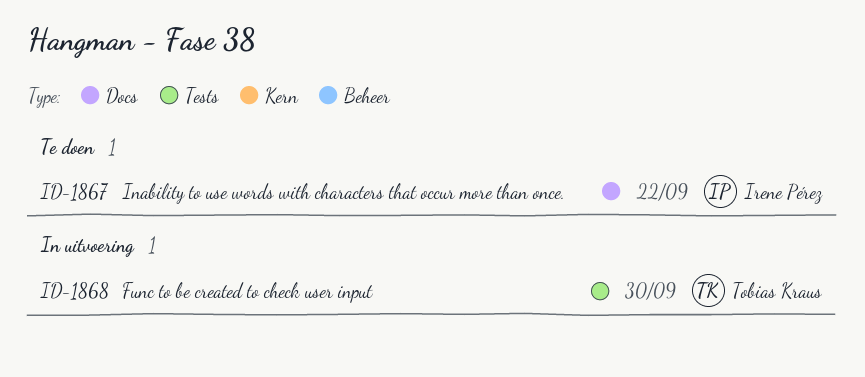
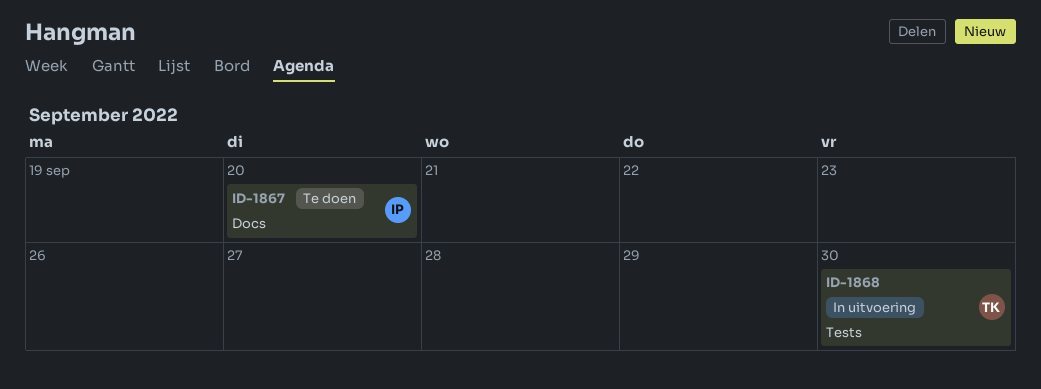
ID-1867, due: Sep 22 -> Sep 20

